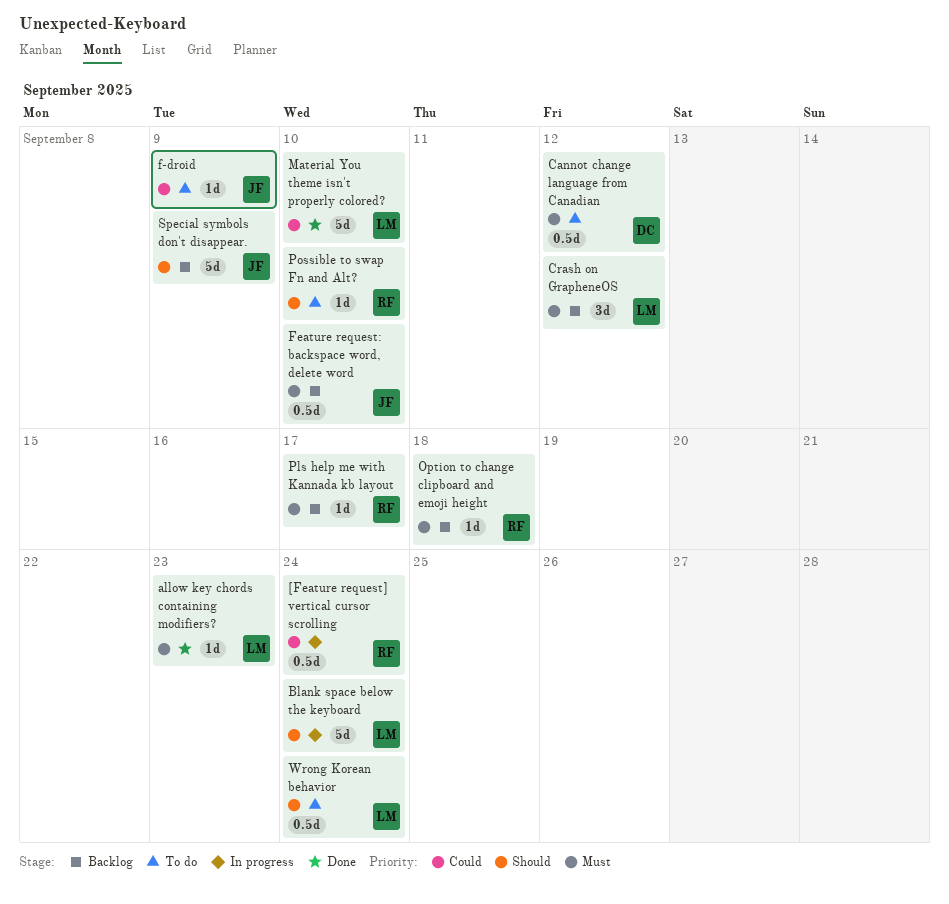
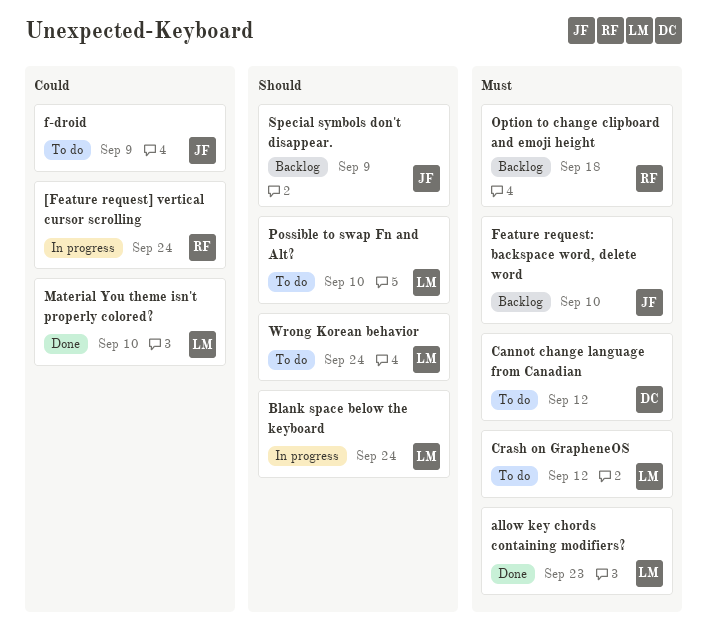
Crash on GrapheneOS, status: Backlog -> To do
Pls help me with Kannada kb layout: present -> none
Possible to swap Fn and Alt?, owner: RF -> LM

